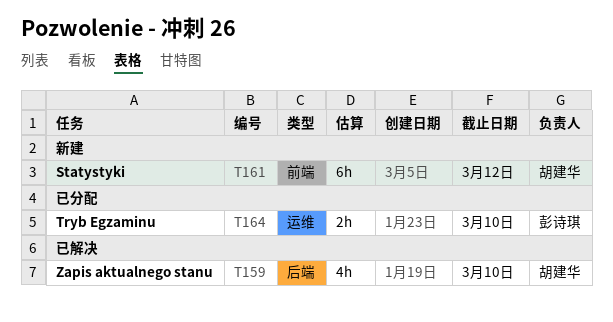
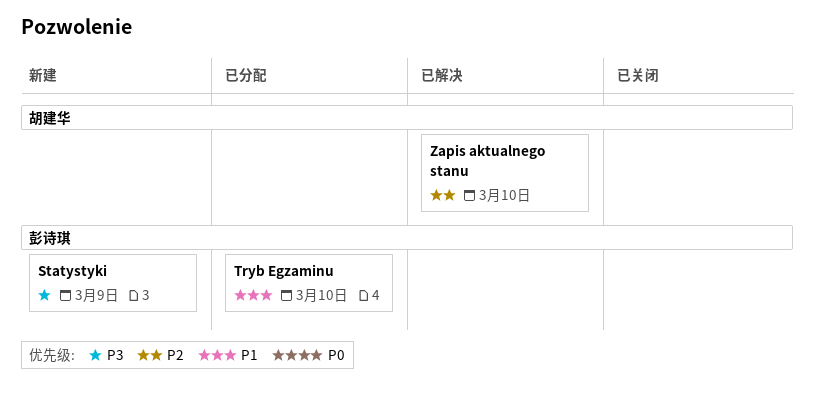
Statystyki, owner: 胡建华 -> 彭诗琪
Statystyki, due: Mar 12 -> Mar 9

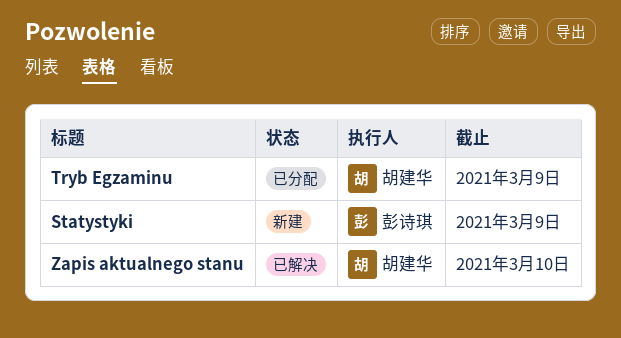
Tryb Egzaminu, owner: 彭诗琪 -> 胡建华
Tryb Egzaminu, due: Mar 10 -> Mar 9

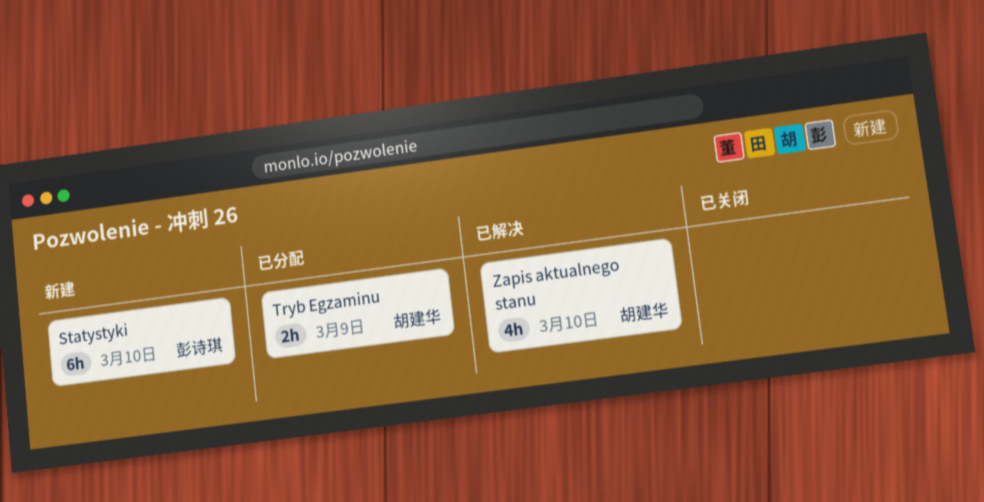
Statystyki, due: Mar 9 -> Mar 10

